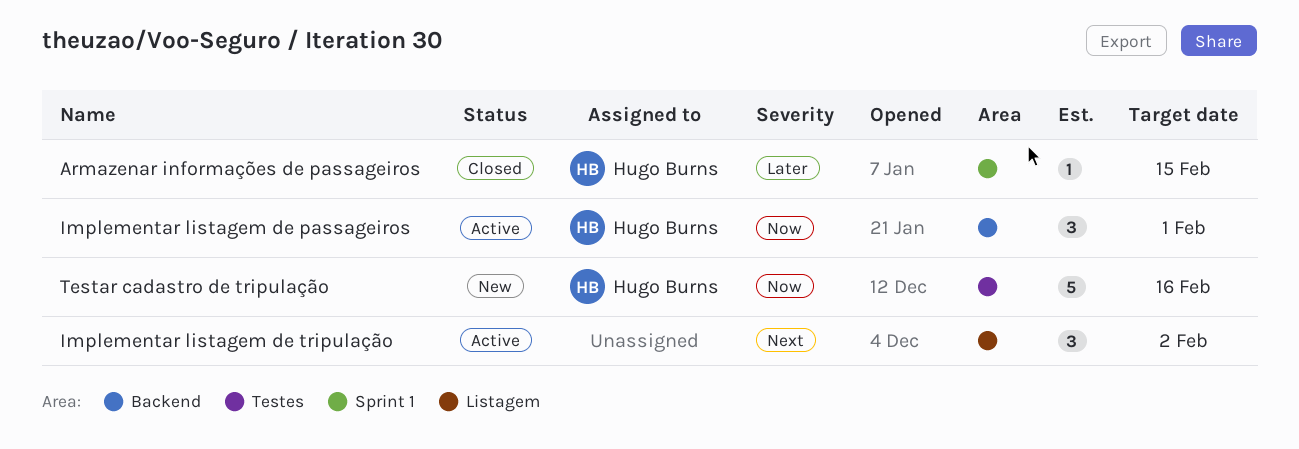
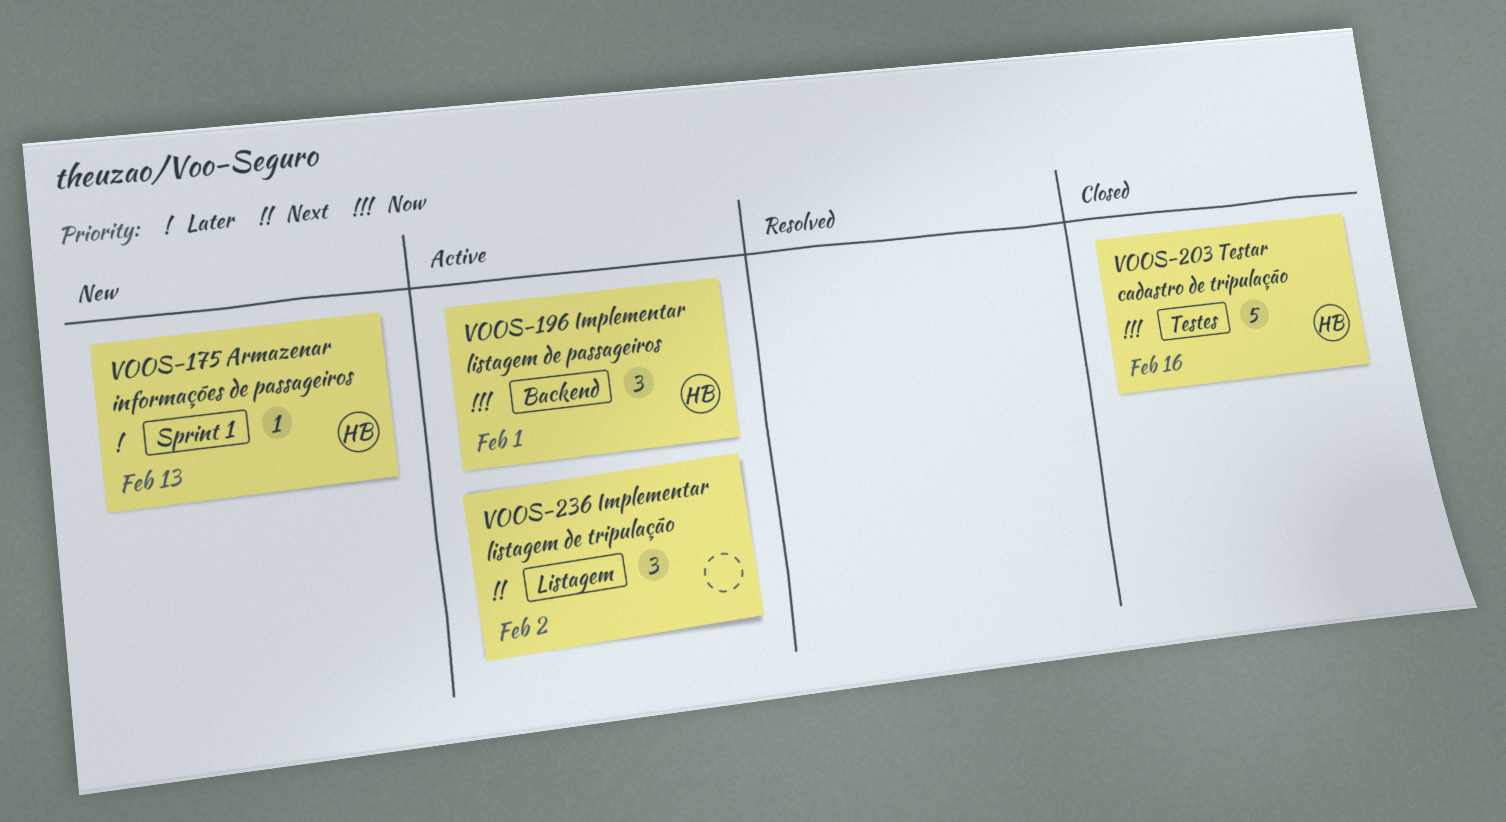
Armazenar informações de passageiros, status: Closed -> New
Armazenar informações de passageiros, due: Feb 15 -> Feb 13
Testar cadastro de tripulação, status: New -> Closed

